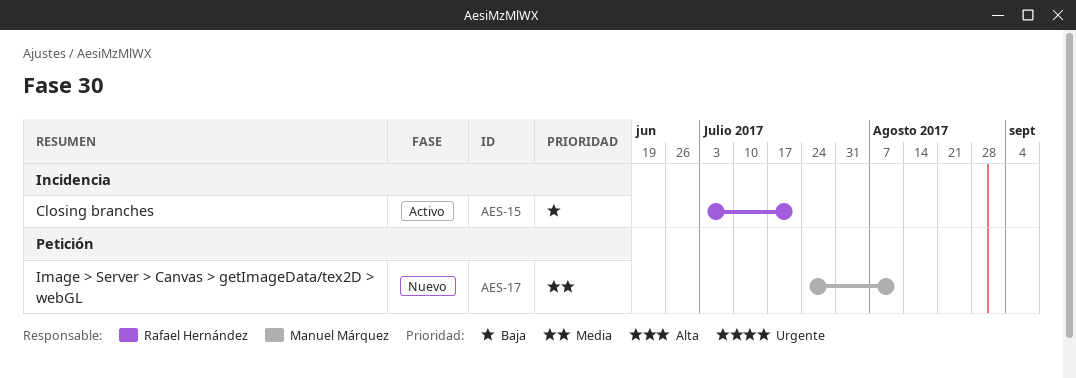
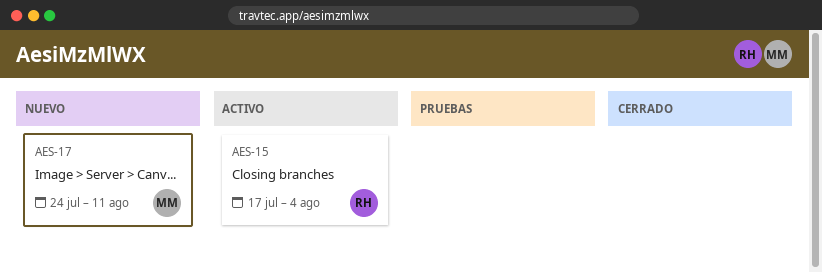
AES-15, start: Jul 3 -> Jul 17
AES-15, due: Jul 21 -> Aug 4

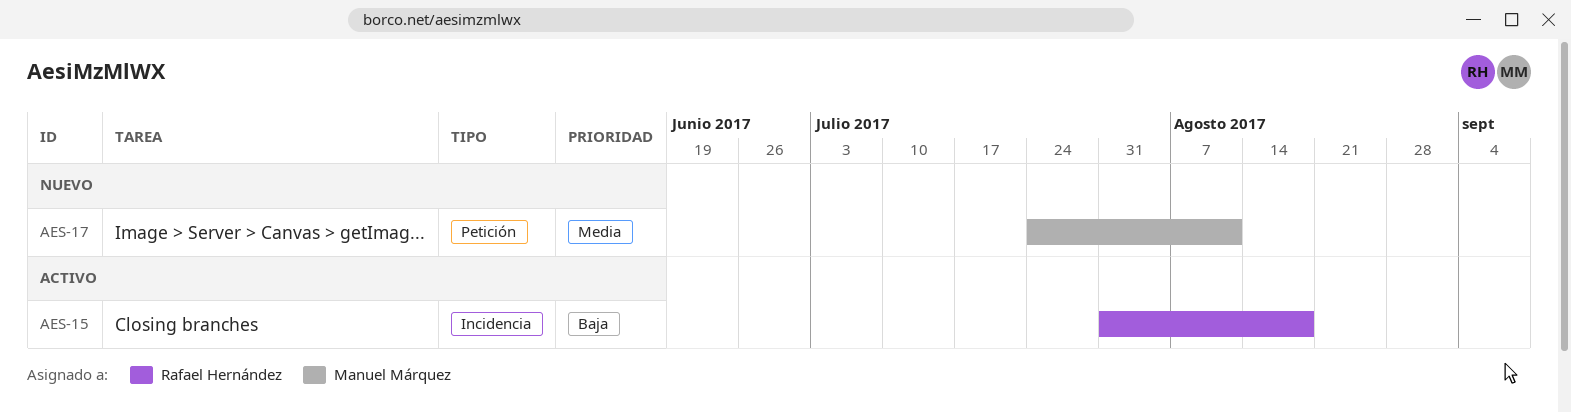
AES-15, start: Jul 17 -> Jul 31
AES-15, due: Aug 4 -> Aug 18

